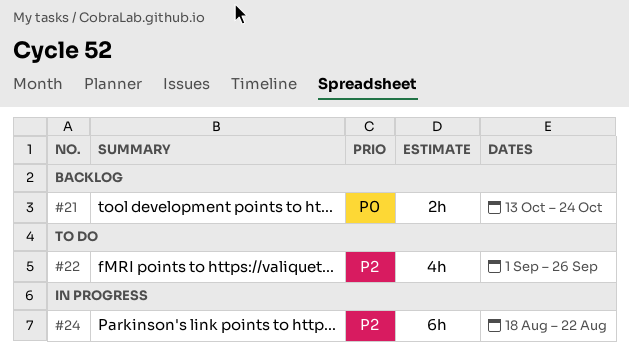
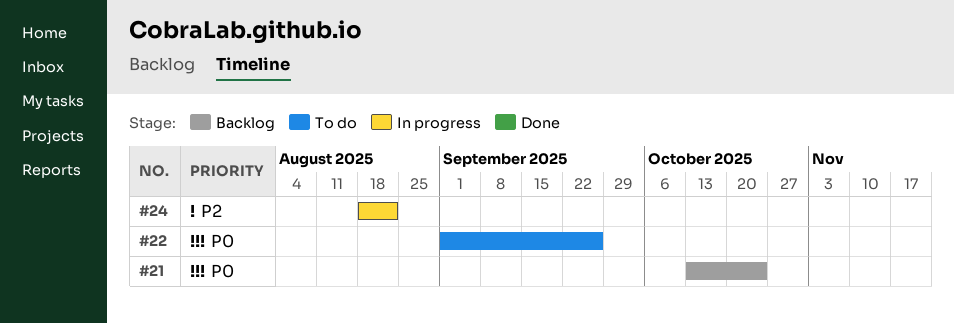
#22, priority: P2 -> P0

